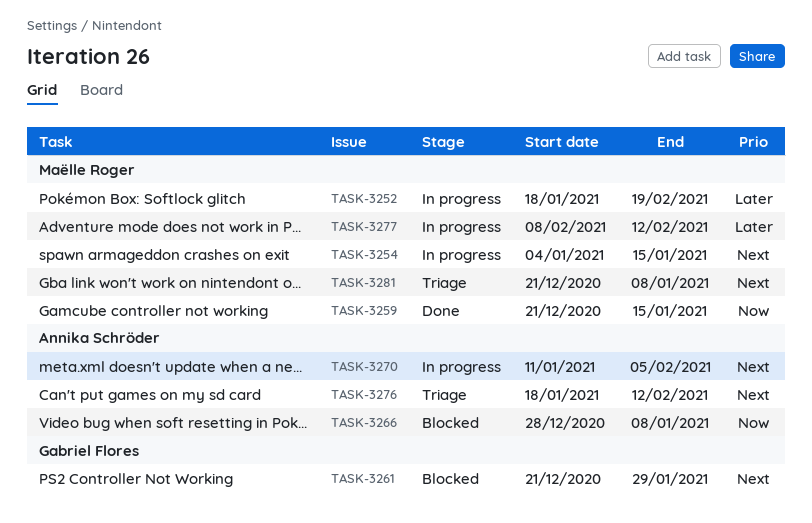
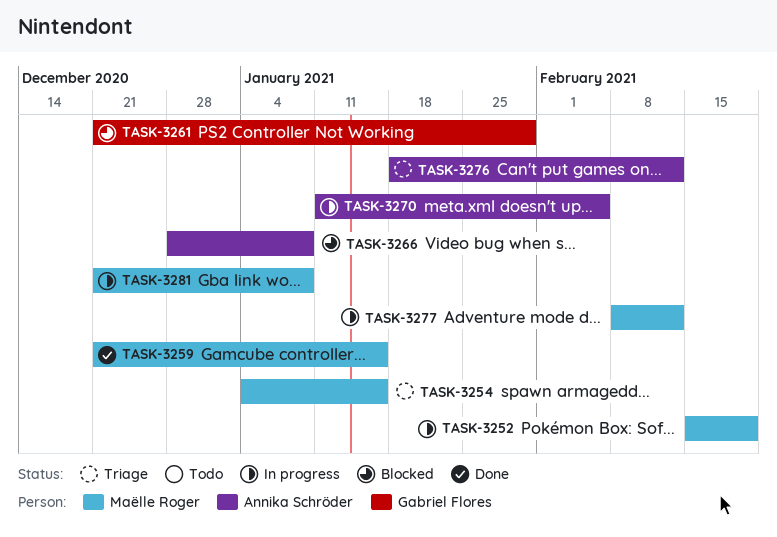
TASK-3252, start: Jan 18 -> Feb 15
TASK-3254, status: In progress -> Triage
TASK-3281, status: Triage -> In progress

